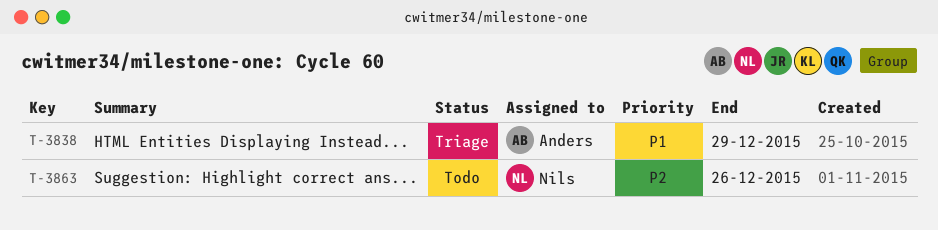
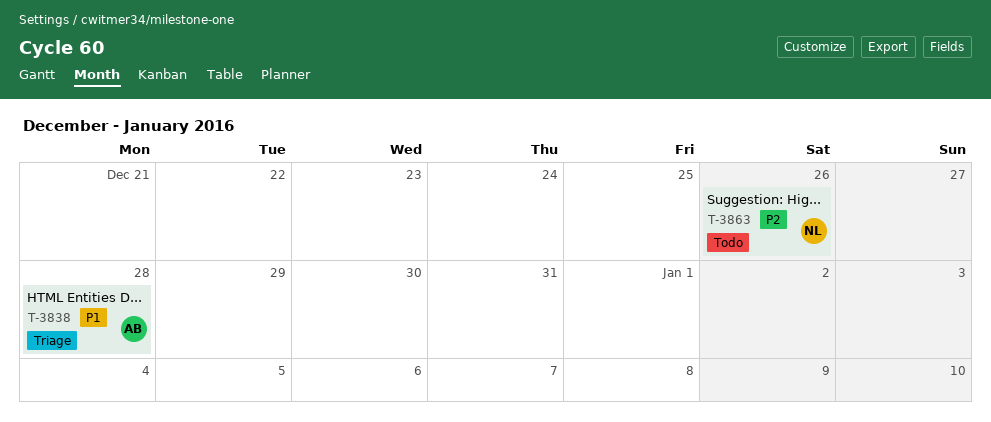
T-3838, due: Dec 29 -> Dec 28

